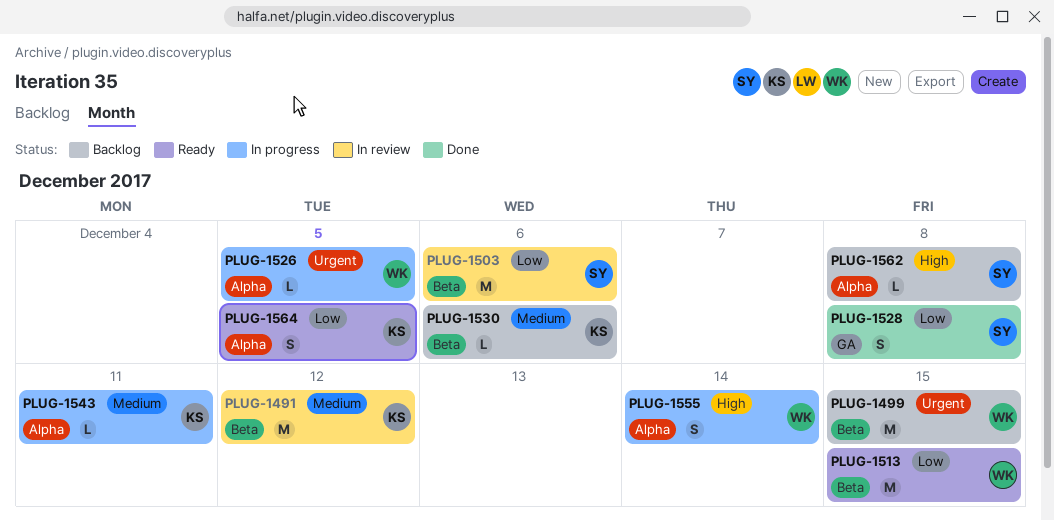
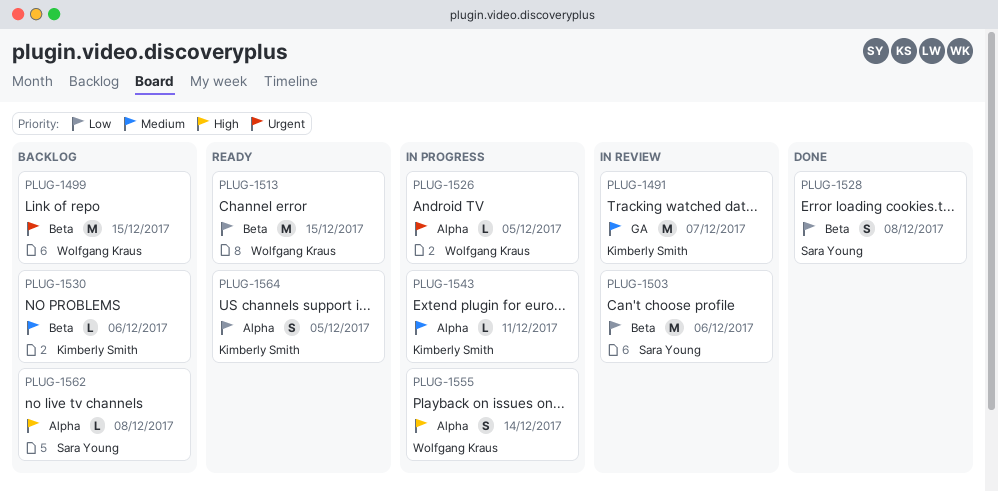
PLUG-1491, label: Beta -> GA
PLUG-1491, due: Dec 12 -> Dec 7
PLUG-1528, label: GA -> Beta

